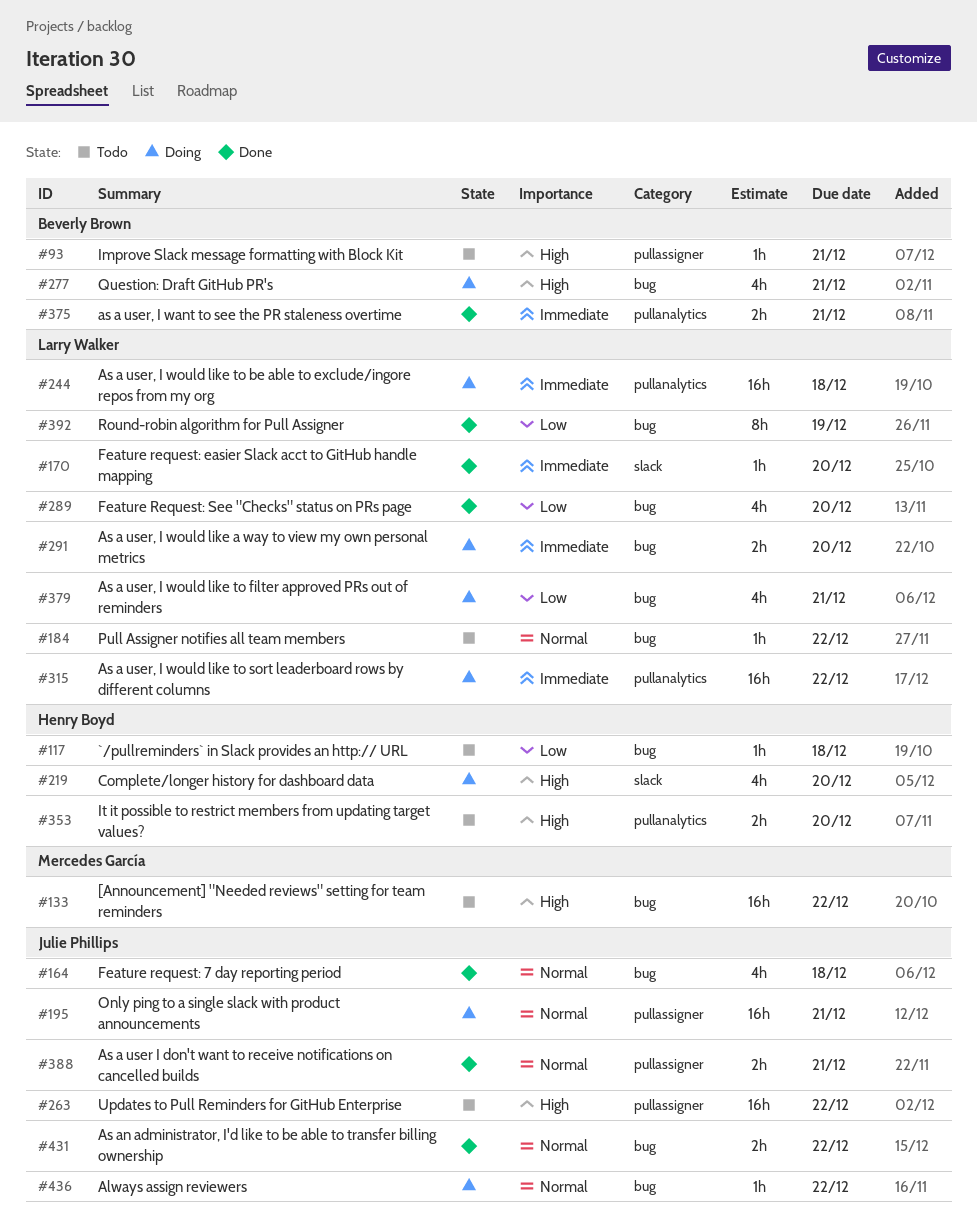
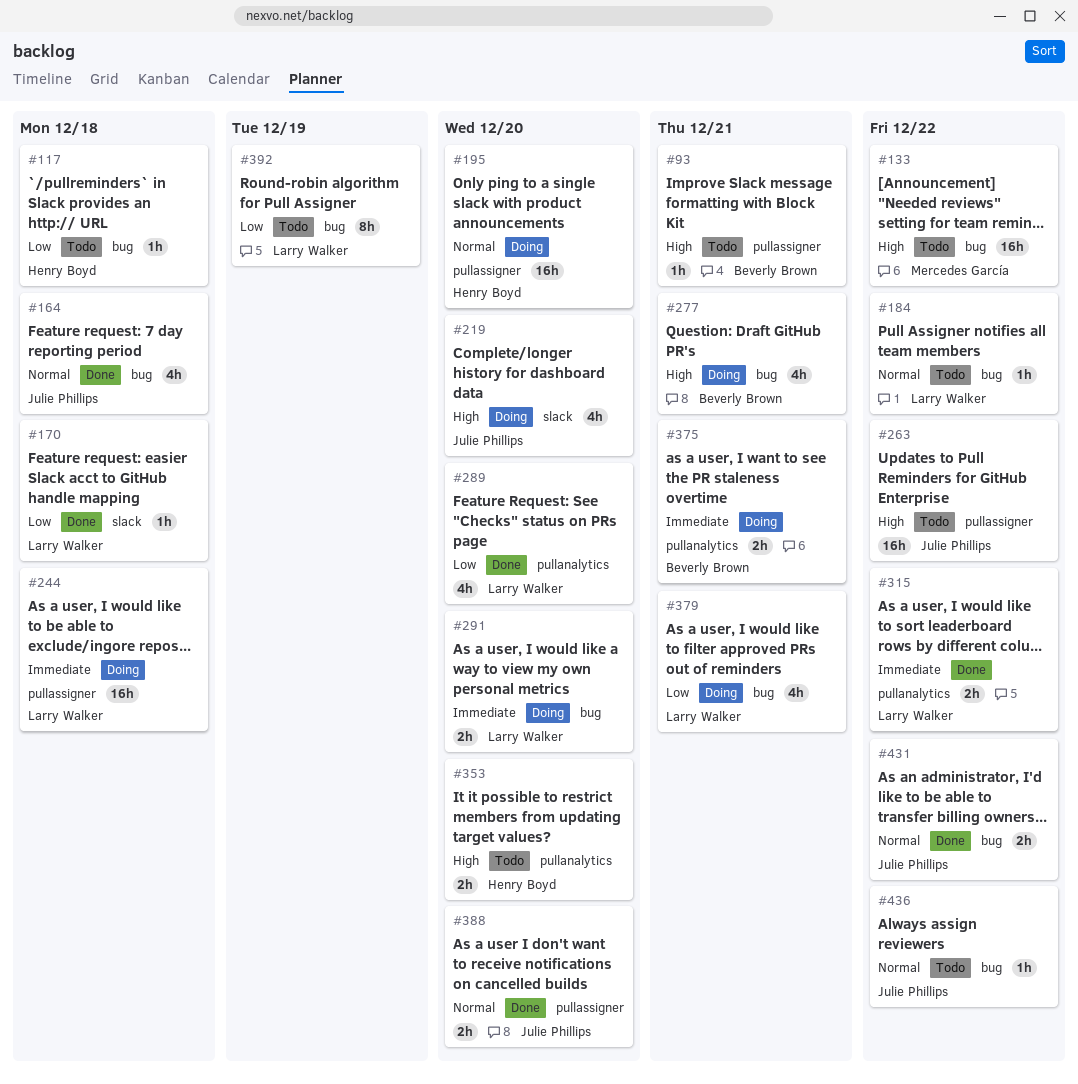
#170, priority: Immediate -> Low
#170, due: Dec 20 -> Dec 18
#195, owner: Julie Phillips -> Henry Boyd
#195, due: Dec 21 -> Dec 20
#219, owner: Henry Boyd -> Julie Phillips
#244, label: pullanalytics -> pullassigner
#289, label: bug -> pullanalytics
#315, status: Doing -> Done
#315, estimate: 16h -> 2h
#375, status: Done -> Doing
#388, due: Dec 21 -> Dec 20
#392, status: Done -> Todo
#436, status: Doing -> Todo

